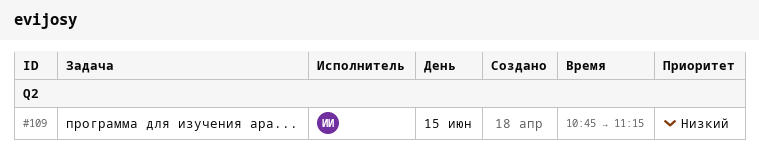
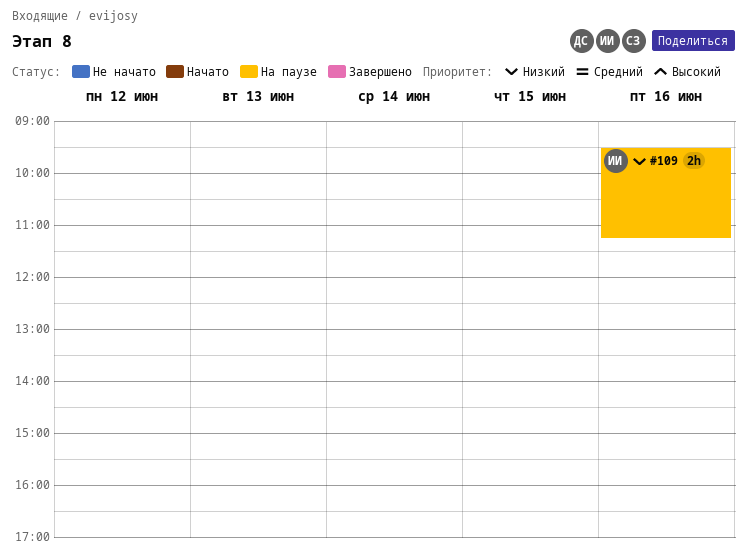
#109, day: Jun 15 -> Jun 16
#109, begins: 10:45 -> 09:30

